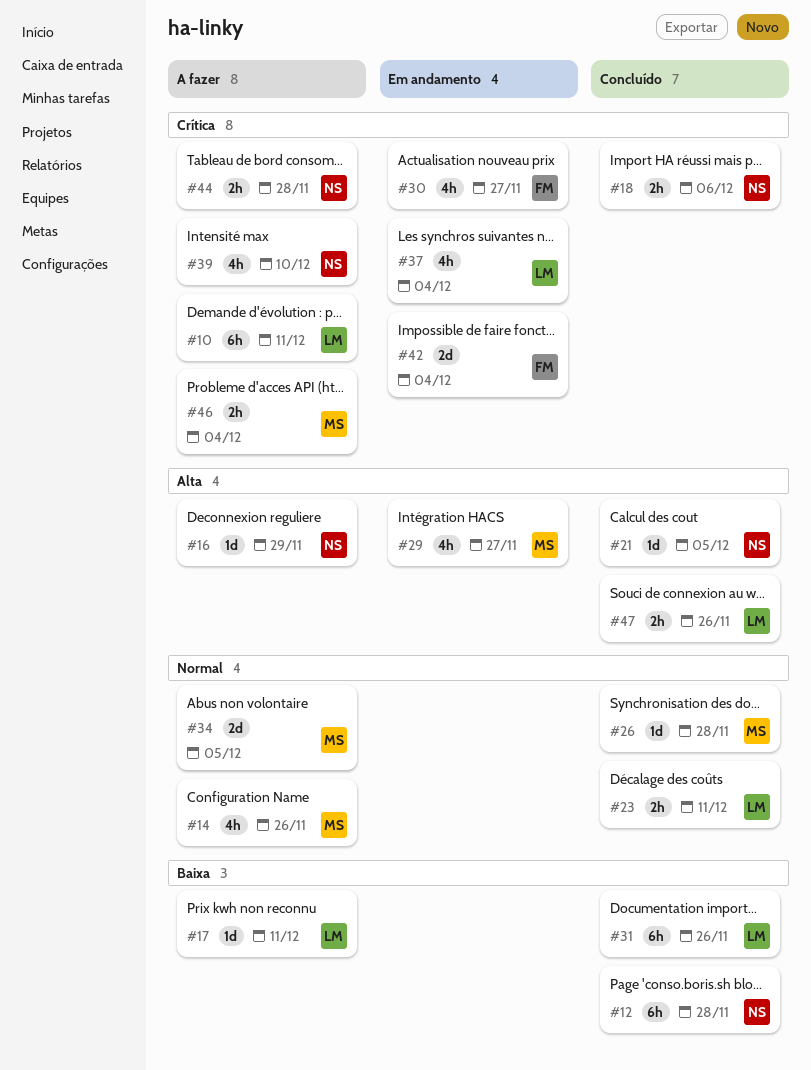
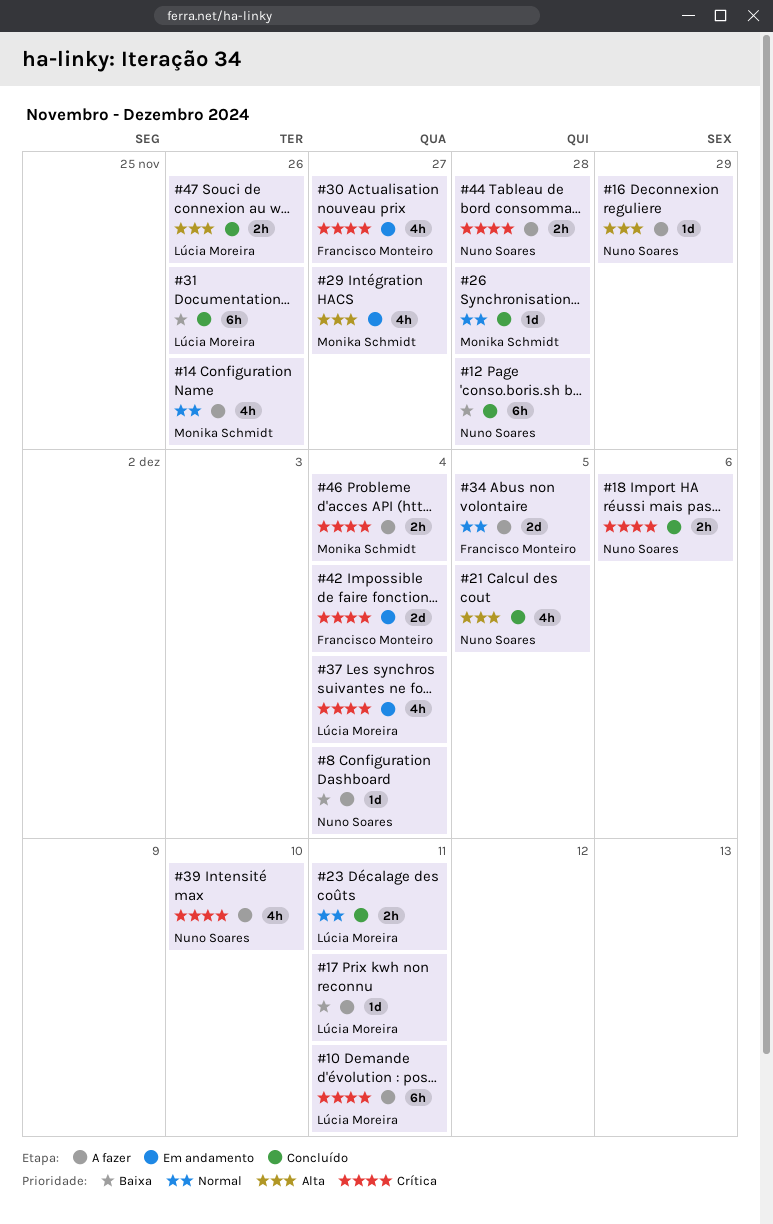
#8: none -> present
#21, estimate: 1d -> 4h
#34, owner: Monika Schmidt -> Francisco Monteiro

